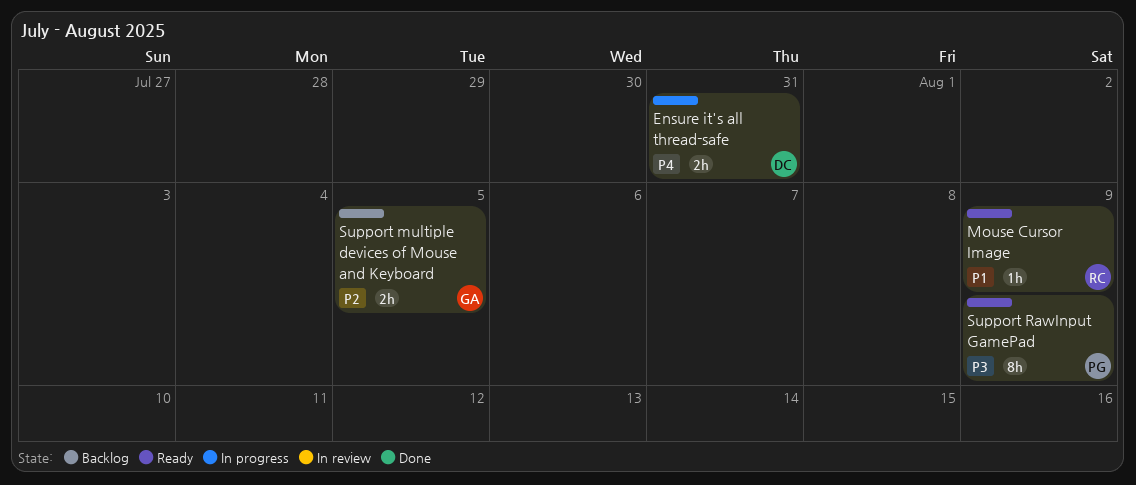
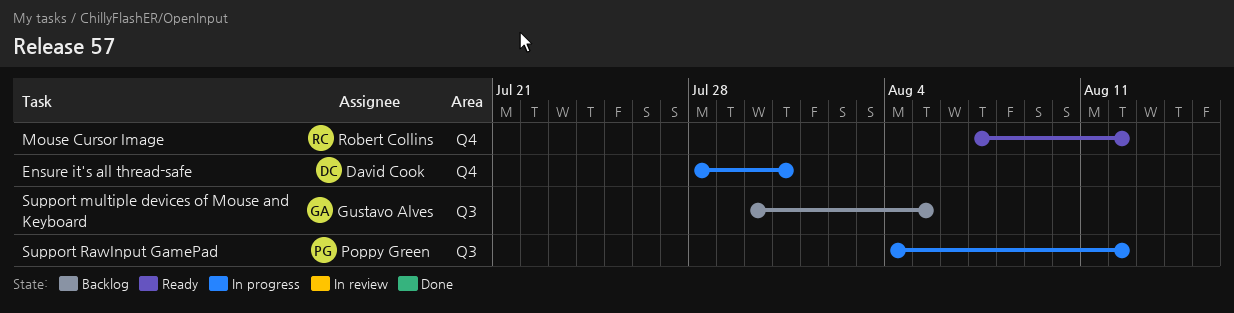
Mouse Cursor Image, due: Aug 9 -> Aug 12
Support RawInput GamePad, status: Ready -> In progress
Support RawInput GamePad, due: Aug 9 -> Aug 12

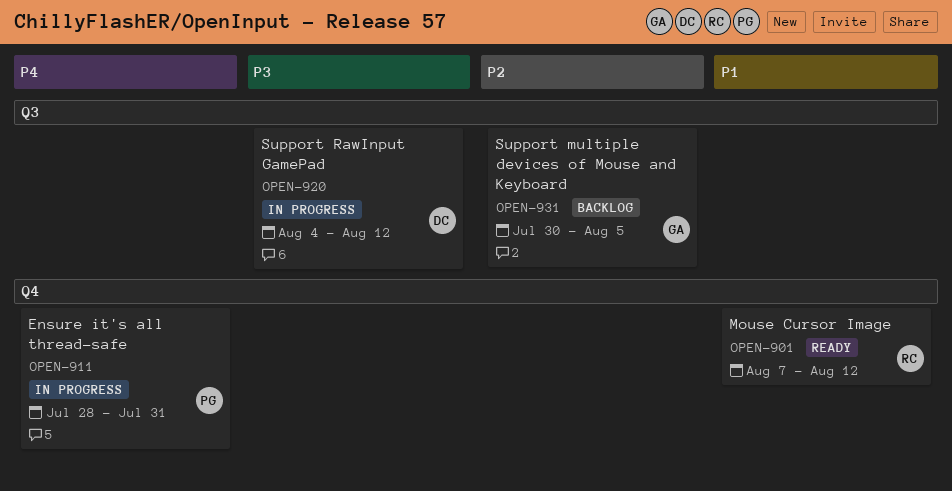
Ensure it's all thread-safe, owner: David Cook -> Poppy Green
Support RawInput GamePad, owner: Poppy Green -> David Cook

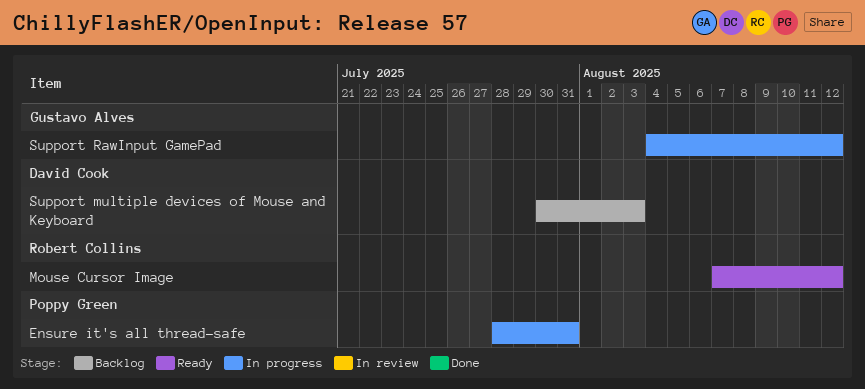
Support multiple devices of Mouse and Keyboard, owner: Gustavo Alves -> David Cook
Support multiple devices of Mouse and Keyboard, due: Aug 5 -> Aug 3
Support RawInput GamePad, owner: David Cook -> Gustavo Alves

